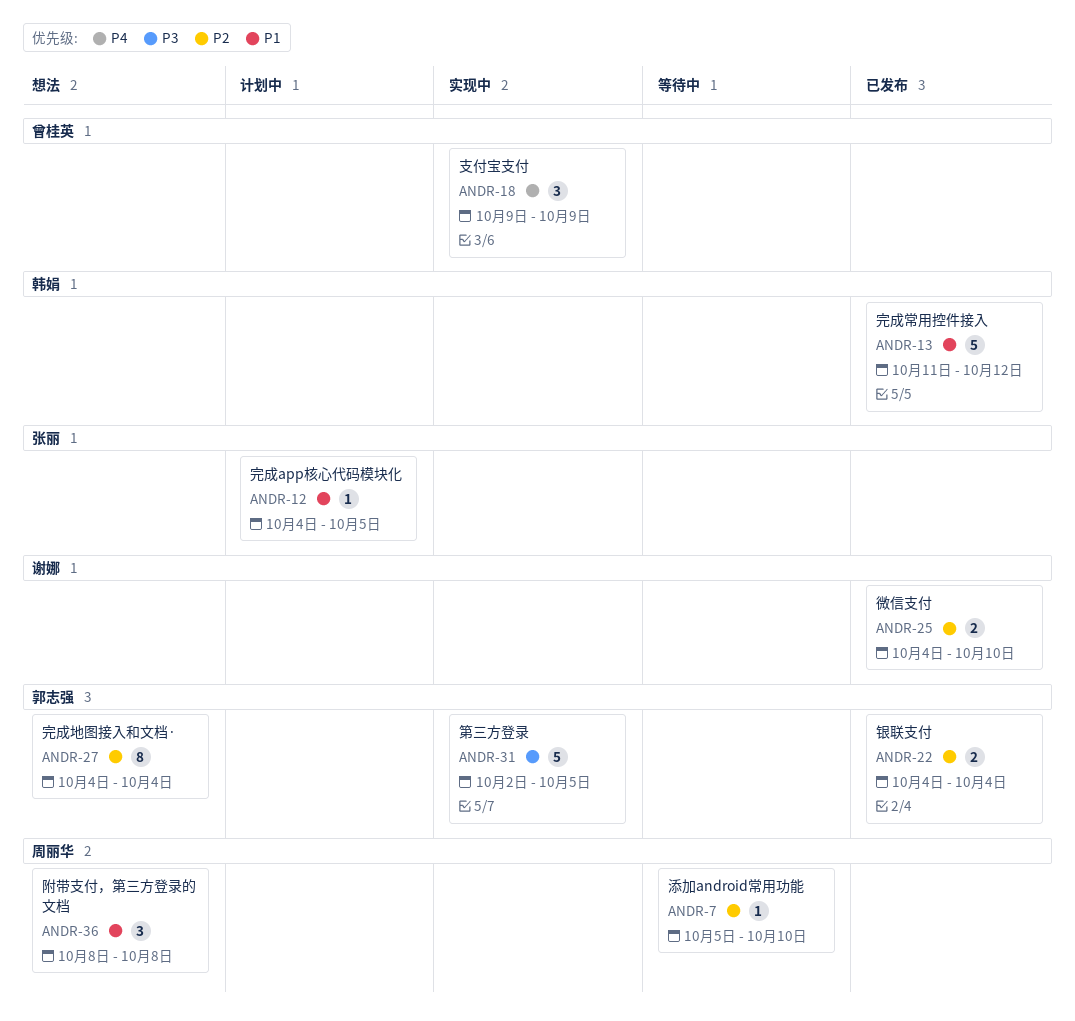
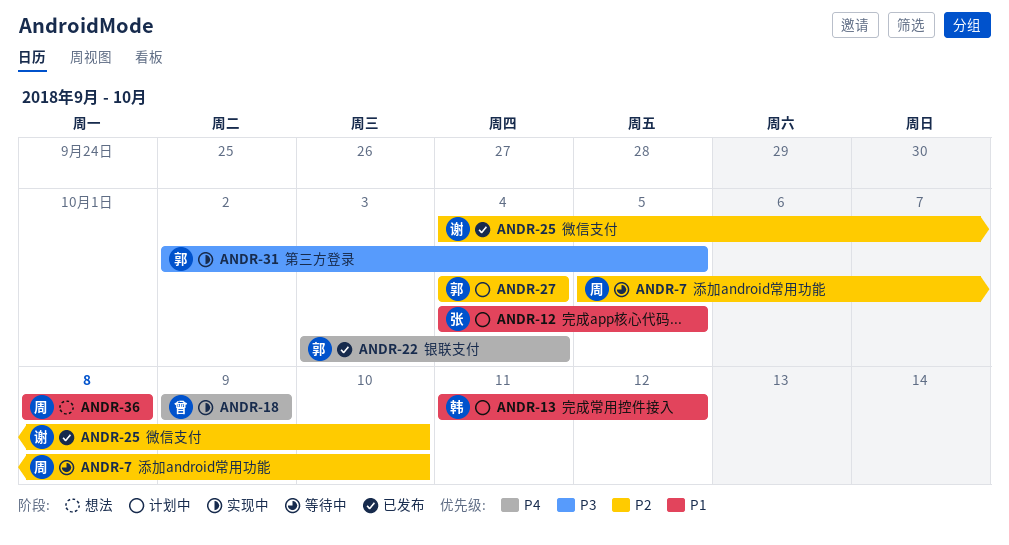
ANDR-13, status: 已发布 -> 计划中
ANDR-22, priority: P2 -> P4
ANDR-22, start: Oct 4 -> Oct 3
ANDR-27, status: 想法 -> 计划中

